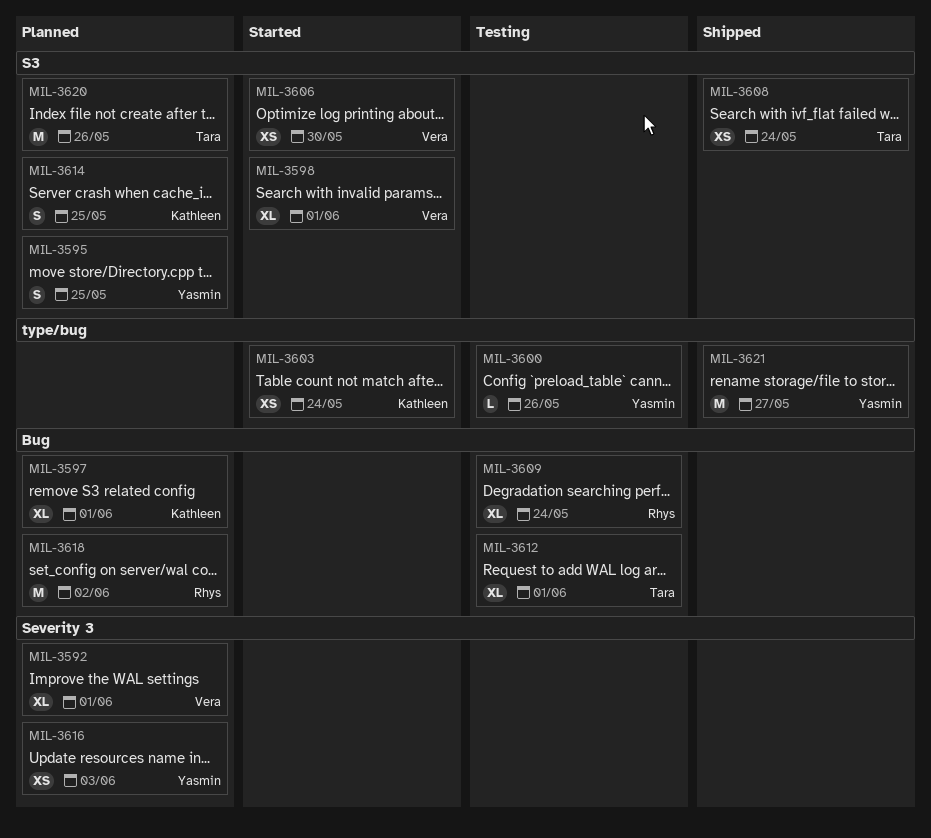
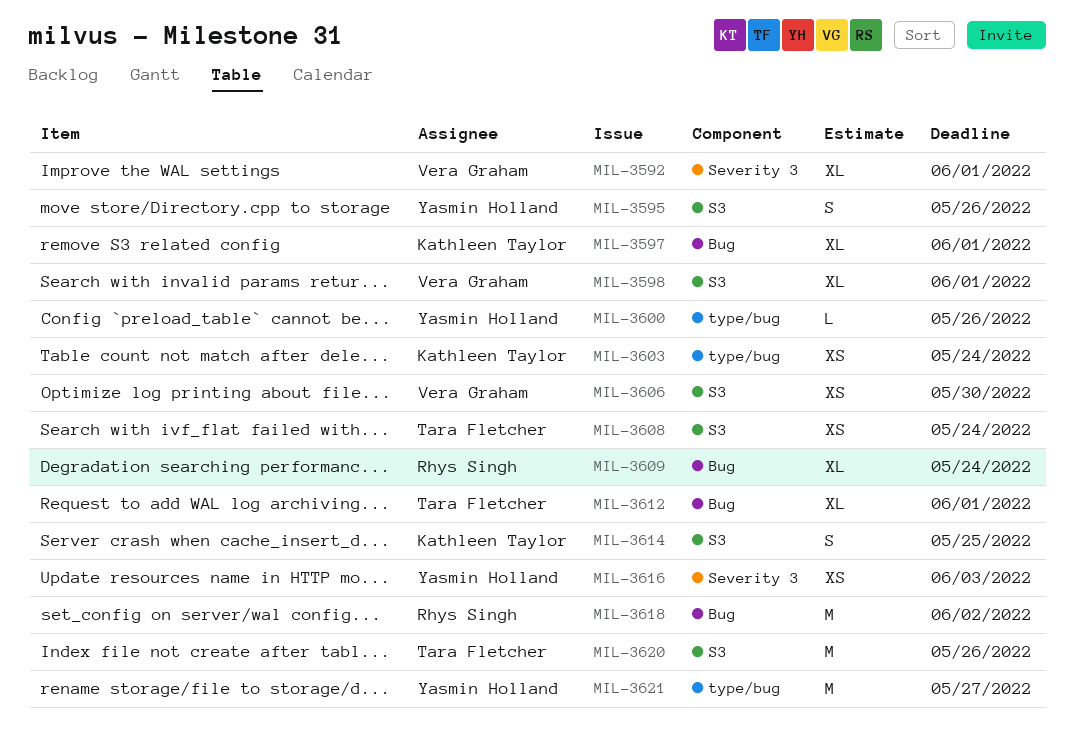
MIL-3595, due: May 25 -> May 26

